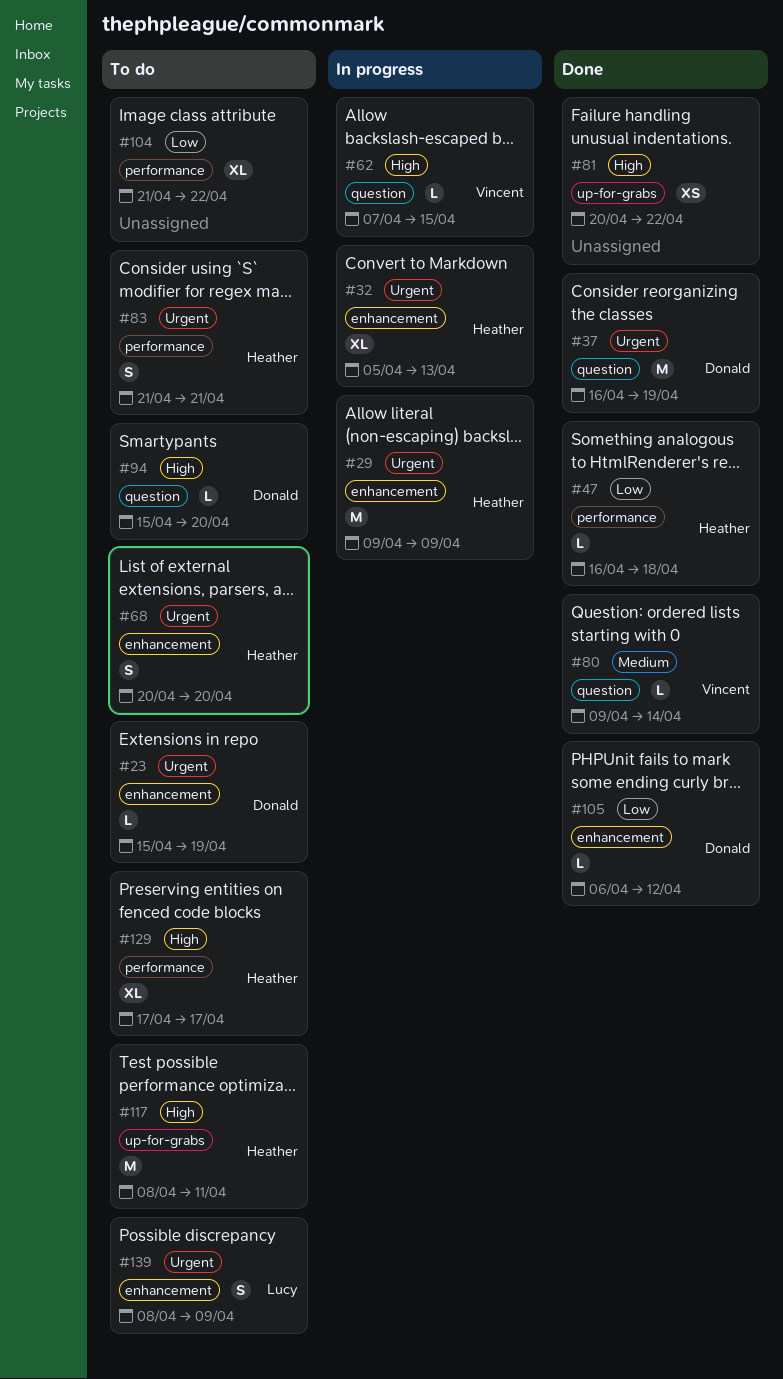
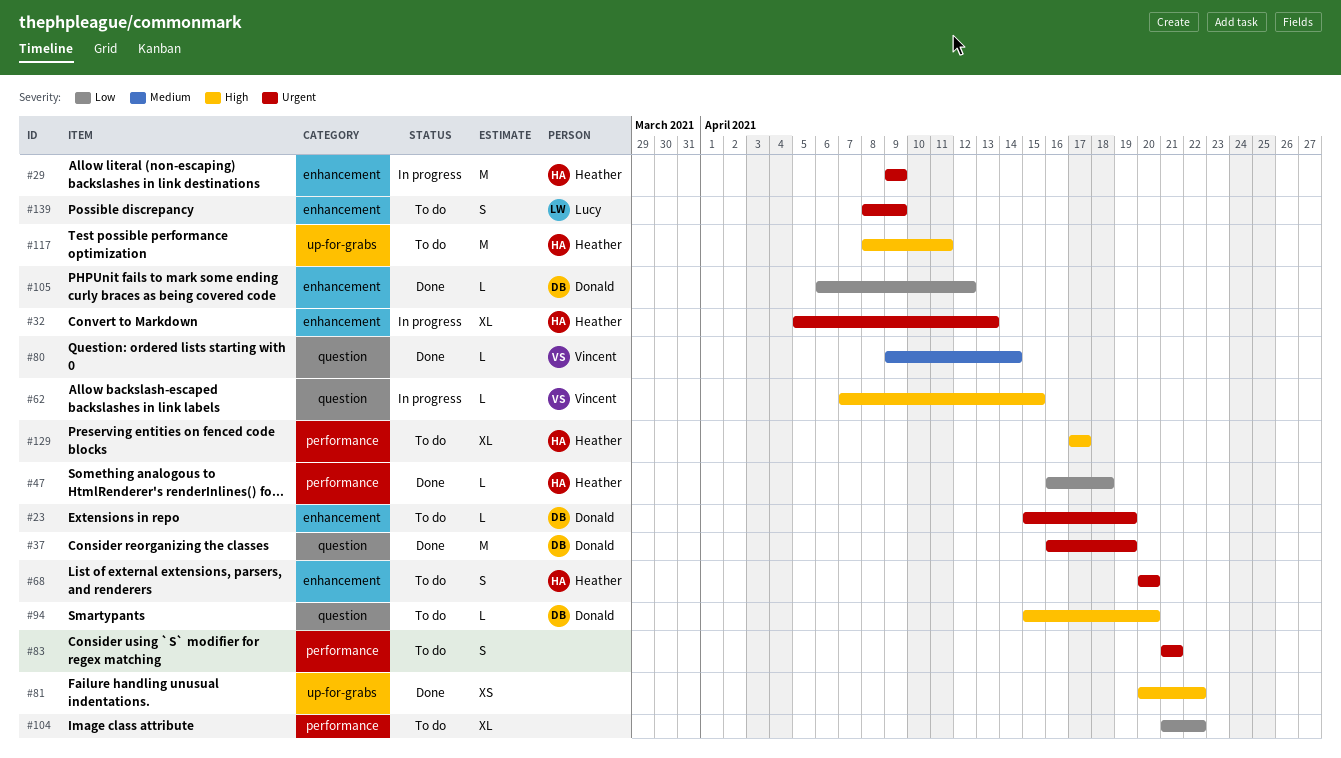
#83, owner: Heather -> none

